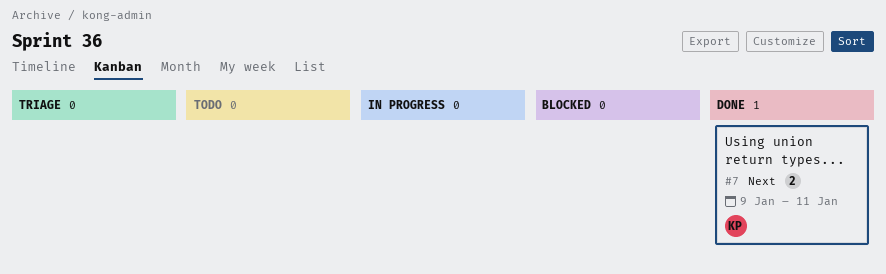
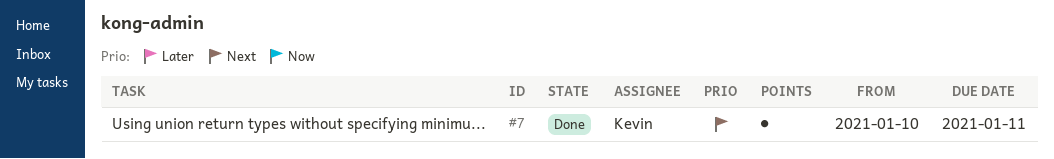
#7, estimate: 2 -> 1
#7, start: Jan 9 -> Jan 10

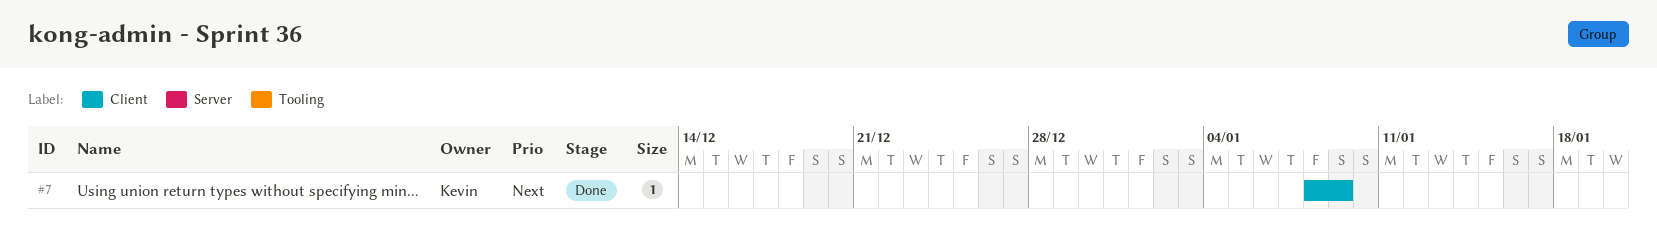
#7, start: Jan 10 -> Jan 8
#7, due: Jan 11 -> Jan 9

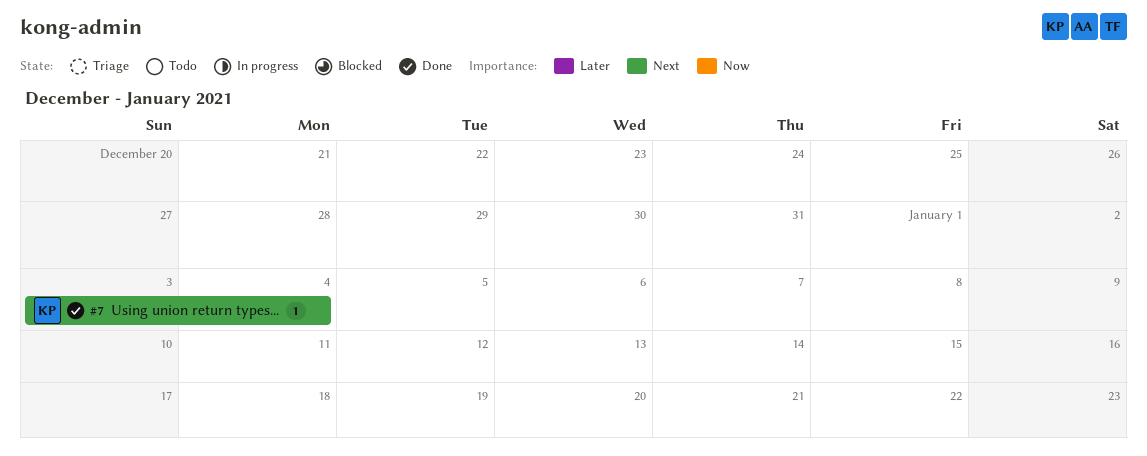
#7, start: Jan 8 -> Jan 3
#7, due: Jan 9 -> Jan 4

